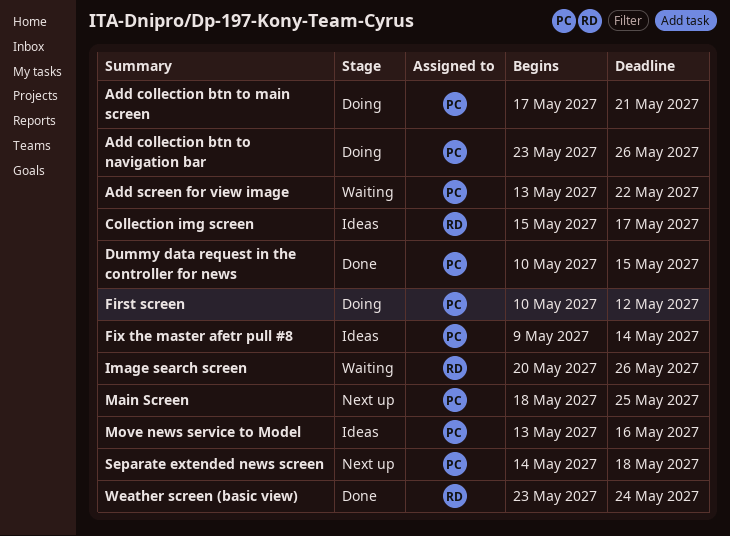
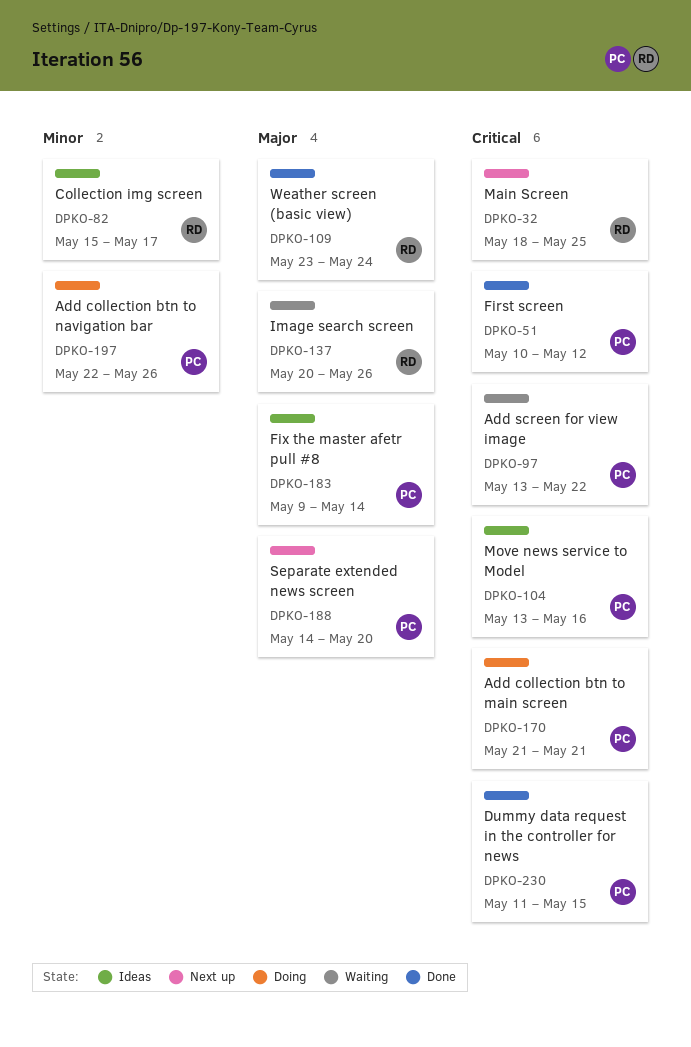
Add collection btn to main screen, start: May 17 -> May 21
Add collection btn to navigation bar, start: May 23 -> May 22
Dummy data request in the controller for news, start: May 10 -> May 11
First screen, status: Doing -> Done
Main Screen, owner: PC -> RD
Separate extended news screen, due: May 18 -> May 20

